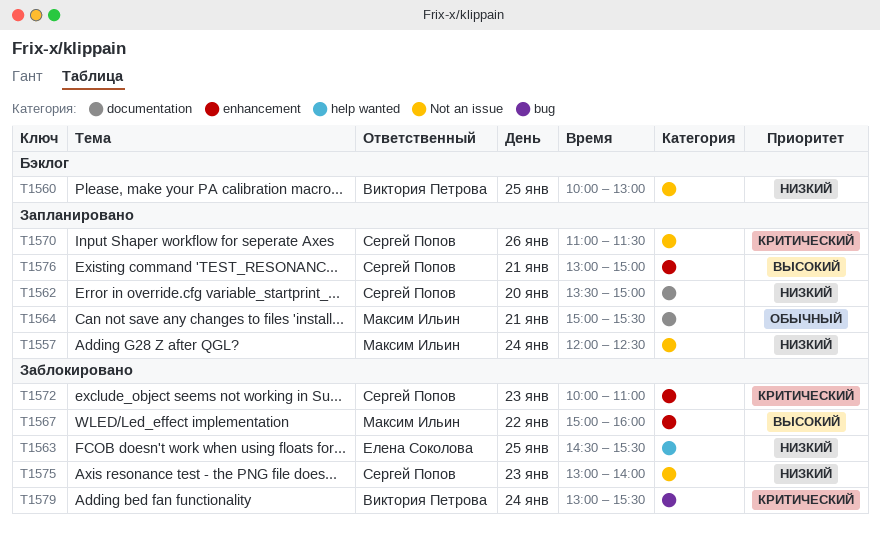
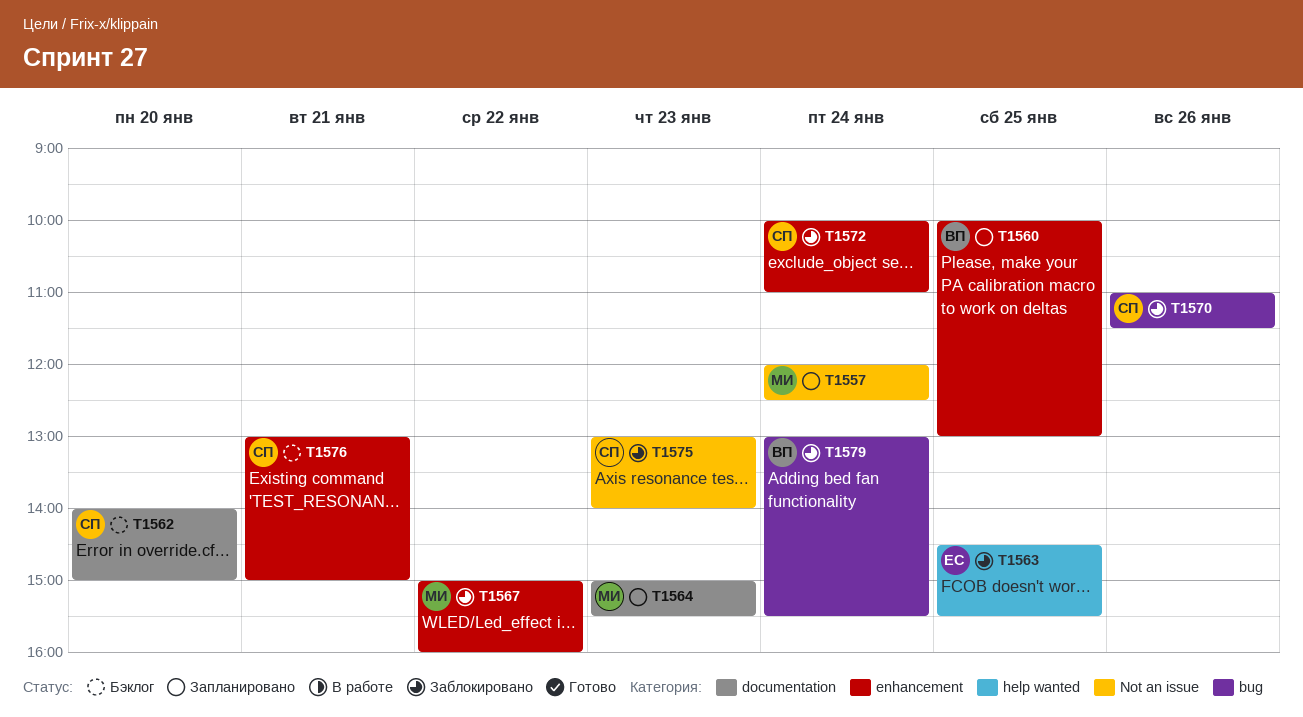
T1560, status: Бэклог -> Запланировано
T1560, label: Not an issue -> enhancement
T1562, status: Запланировано -> Бэклог
T1562, begins: 13:30 -> 14:00
T1564, day: Jan 21 -> Jan 23
T1570, status: Запланировано -> Заблокировано
T1570, label: Not an issue -> bug
T1572, day: Jan 23 -> Jan 24
T1576, status: Запланировано -> Бэклог

